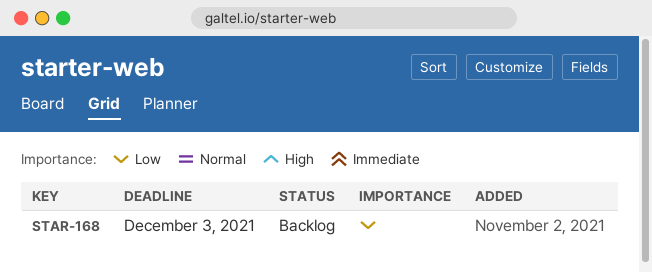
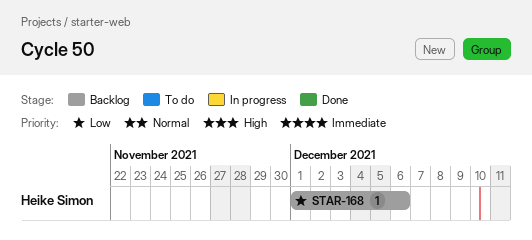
STAR-168, due: Dec 3 -> Dec 6

